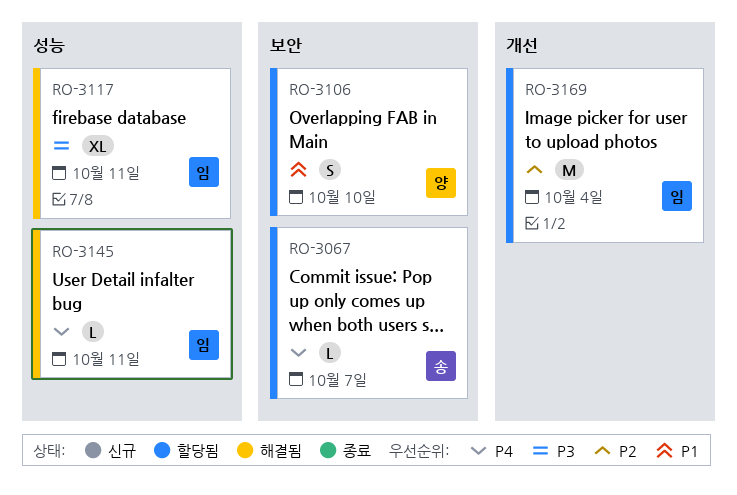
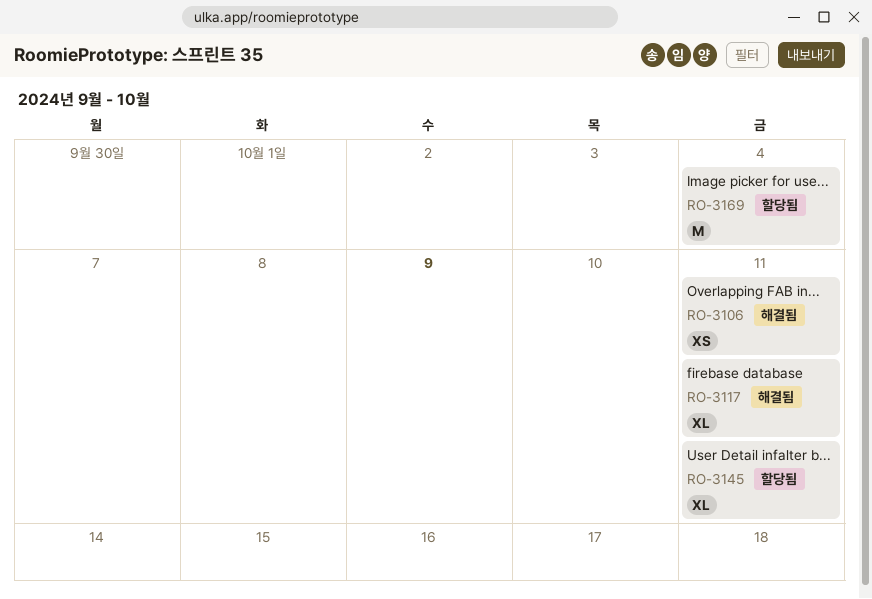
RO-3067: present -> none
RO-3106, status: 할당됨 -> 해결됨
RO-3106, estimate: S -> XS
RO-3106, due: Oct 10 -> Oct 11
RO-3145, status: 해결됨 -> 할당됨
RO-3145, estimate: L -> XL

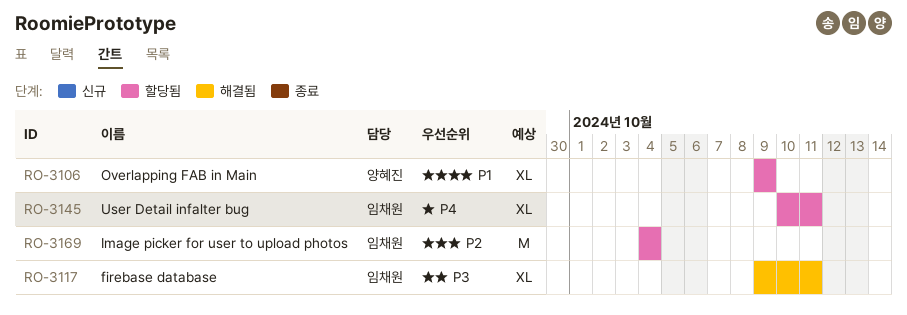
RO-3106, status: 해결됨 -> 할당됨
RO-3106, estimate: XS -> XL
RO-3106, due: Oct 11 -> Oct 9

